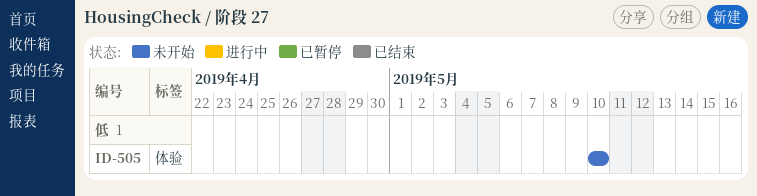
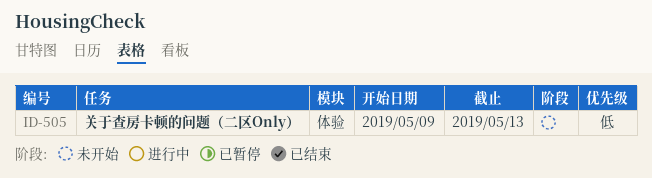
ID-505, start: May 10 -> May 9
ID-505, due: May 10 -> May 13

